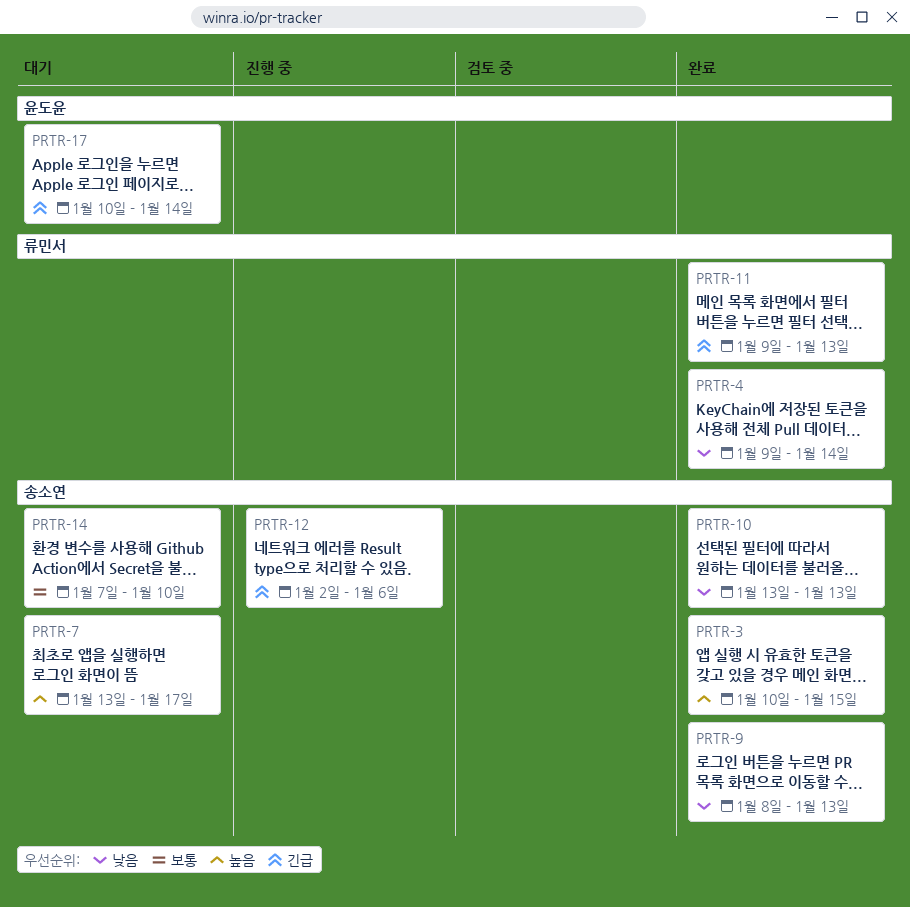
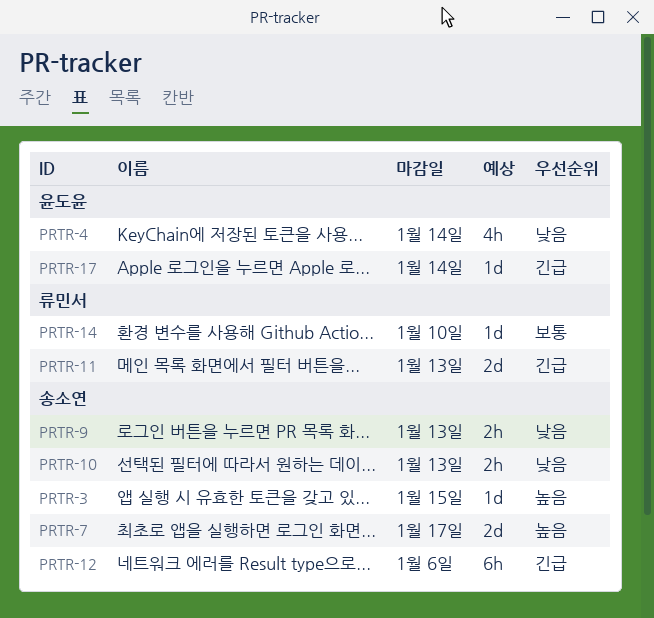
PRTR-4, owner: 류민서 -> 윤도윤
PRTR-14, owner: 송소연 -> 류민서

